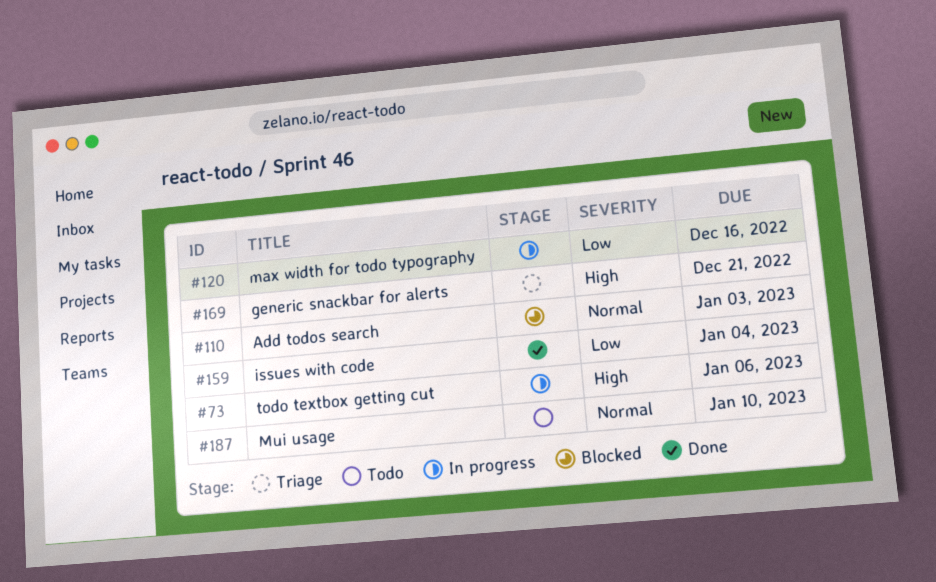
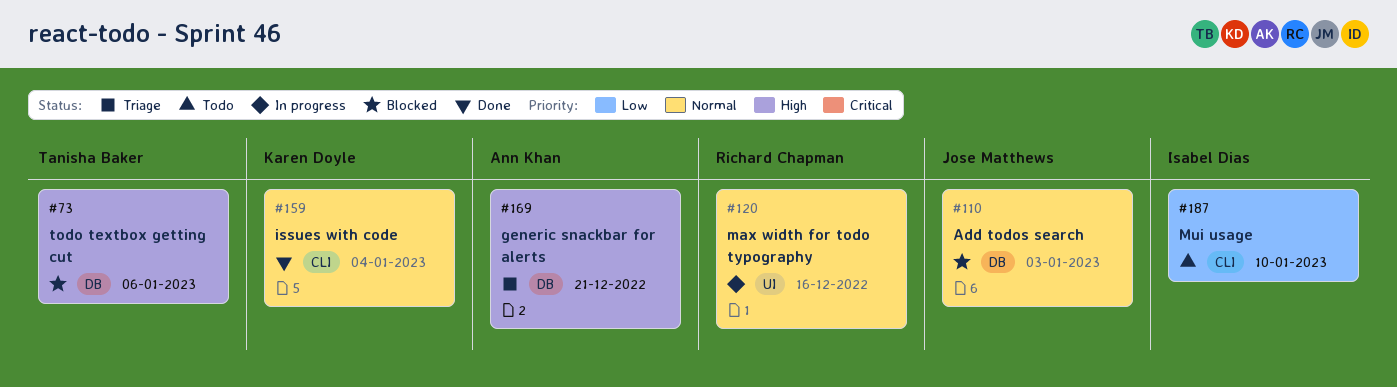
#73, status: In progress -> Blocked
#120, priority: Low -> Normal
#159, priority: Low -> Normal
#187, priority: Normal -> Low

